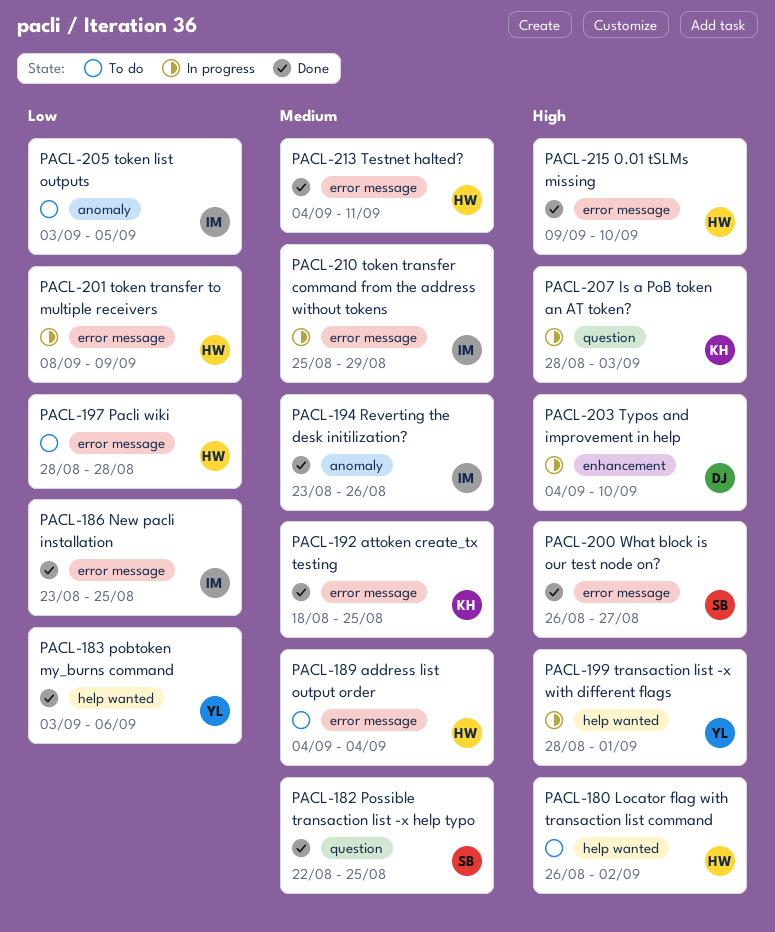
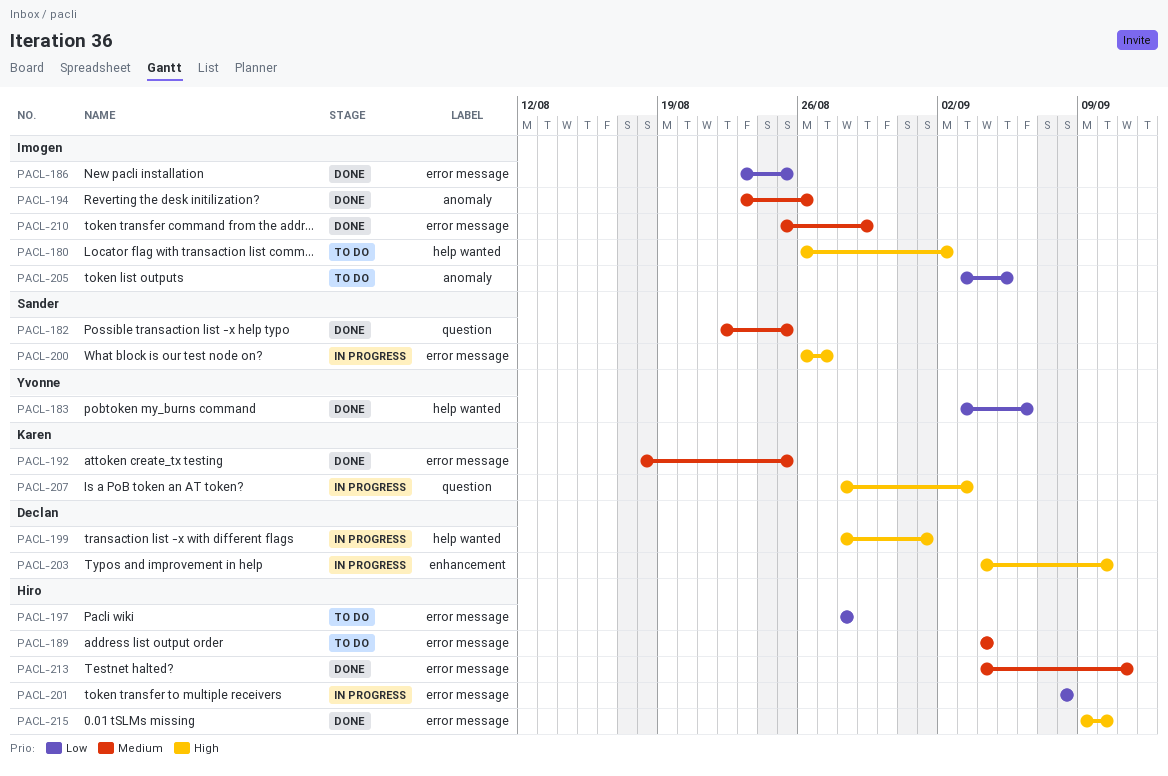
PACL-180, owner: Hiro -> Imogen
PACL-199, owner: Yvonne -> Declan
PACL-200, status: Done -> In progress
PACL-201, due: Sep 9 -> Sep 8
PACL-210, status: In progress -> Done

